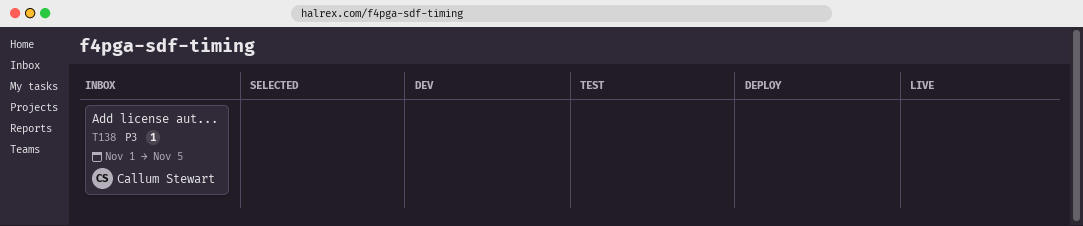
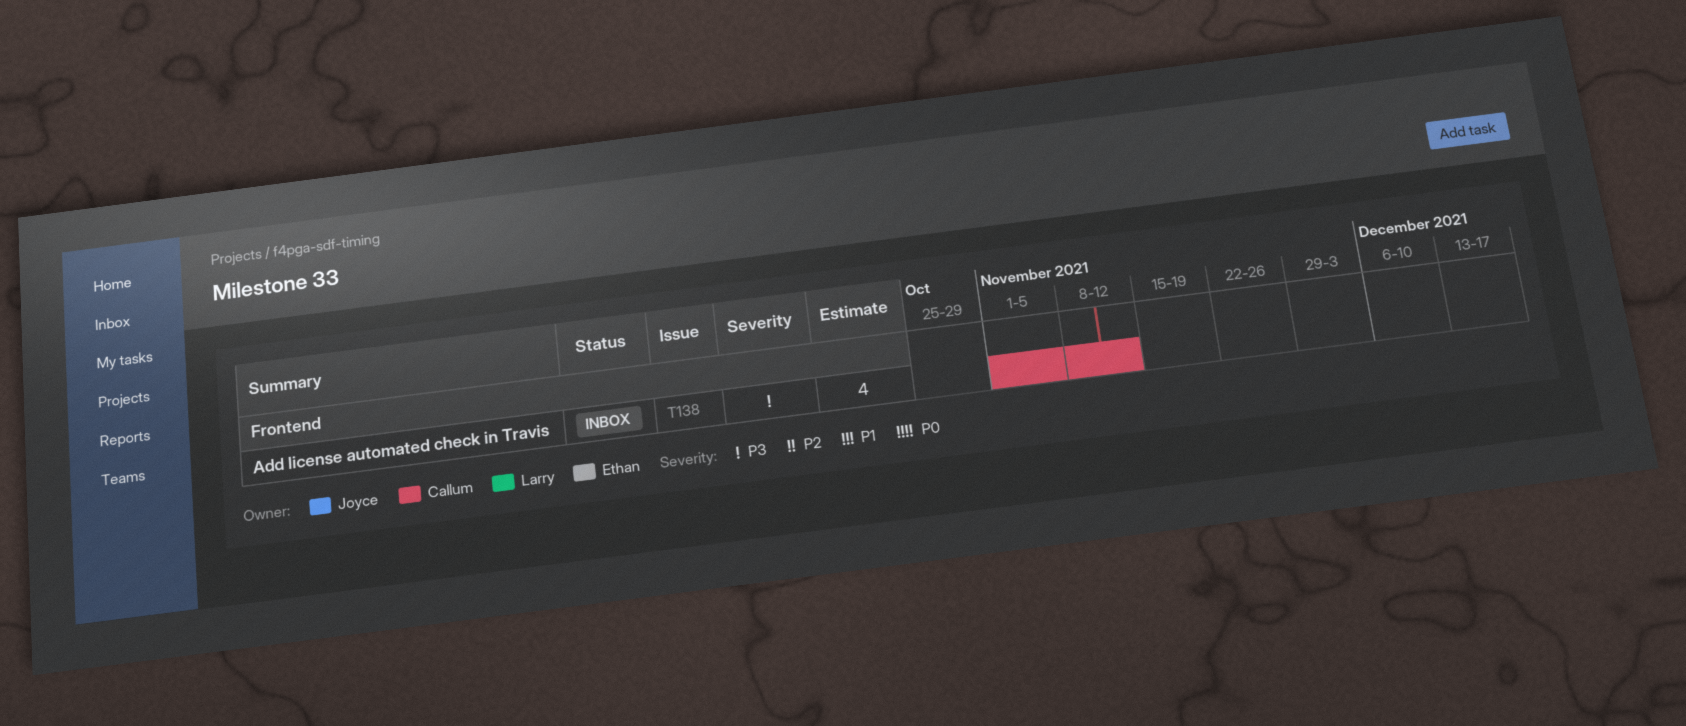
T138, estimate: 1 -> 4
T138, due: Nov 5 -> Nov 12

